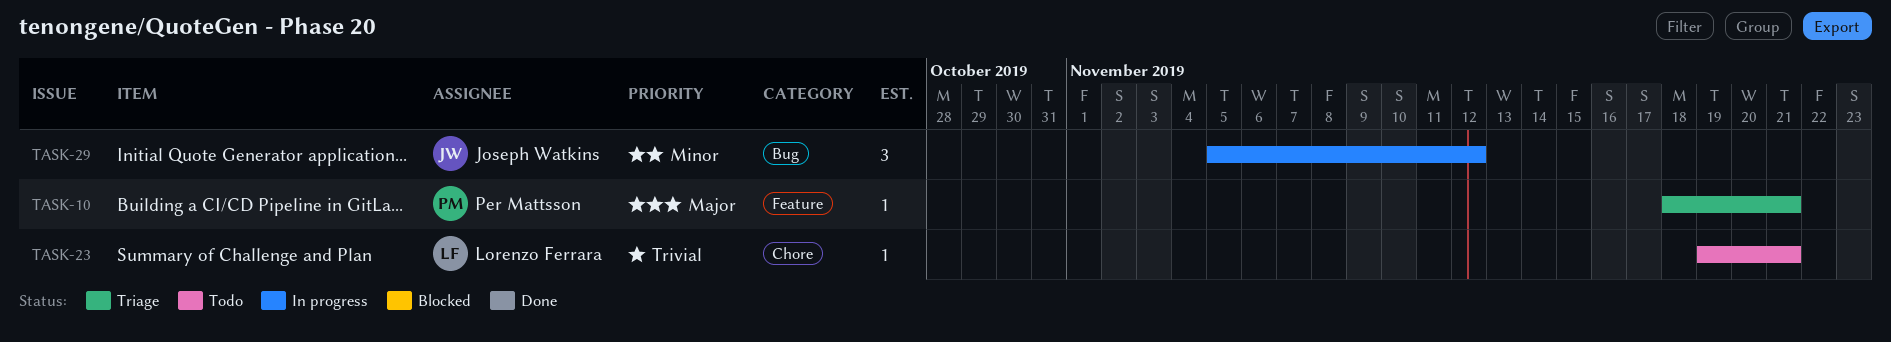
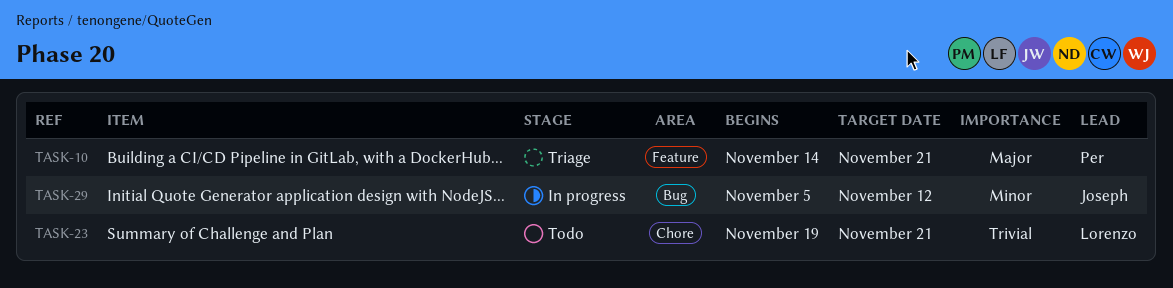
TASK-10, start: Nov 18 -> Nov 14

